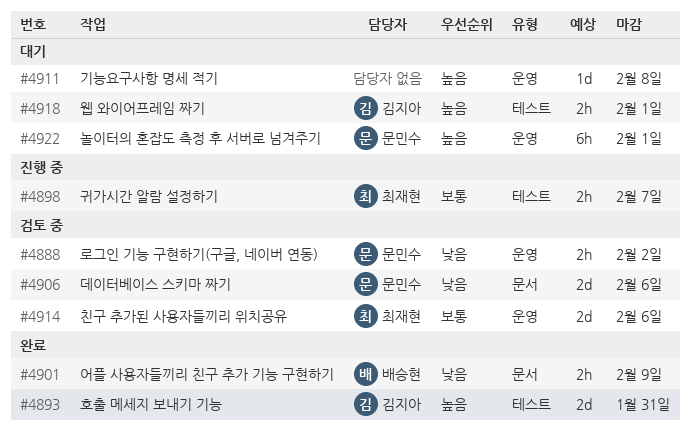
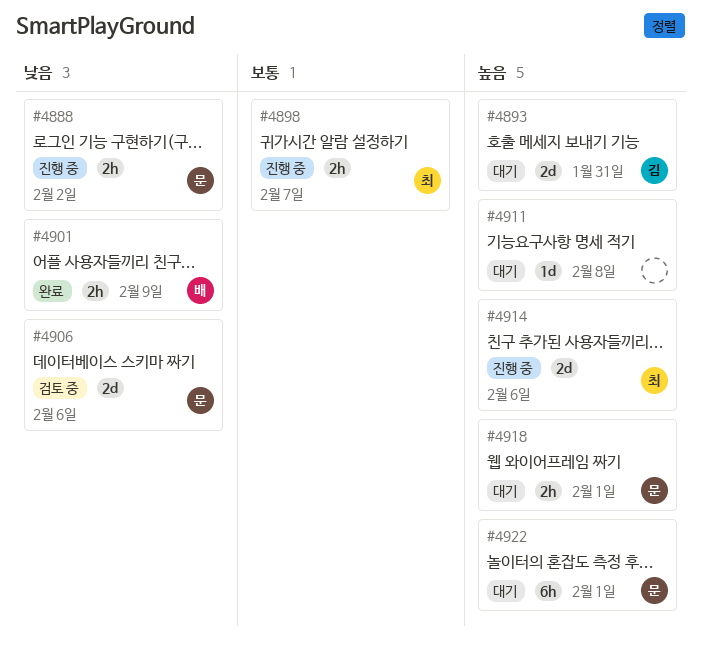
#4888, status: 검토 중 -> 진행 중
#4893, status: 완료 -> 대기
#4914, status: 검토 중 -> 진행 중
#4914, priority: 보통 -> 높음
#4918, owner: 김지아 -> 문민수

